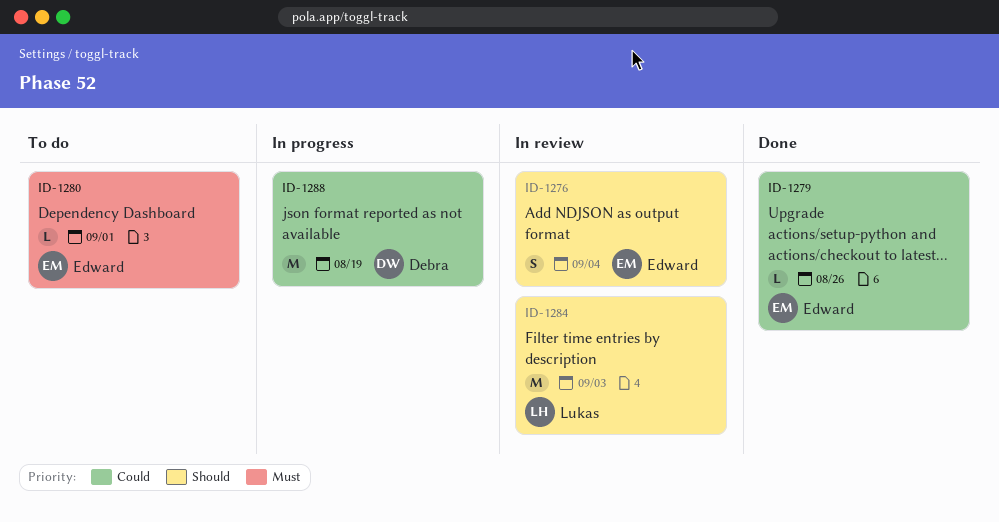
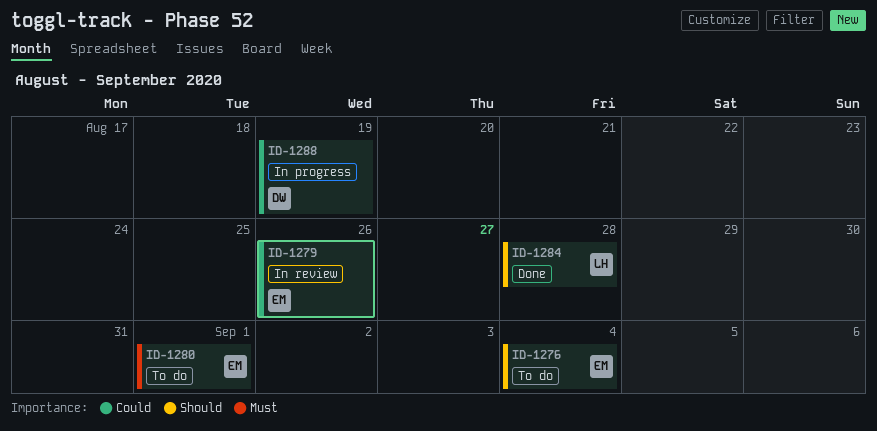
ID-1276, status: In review -> To do
ID-1279, status: Done -> In review
ID-1284, status: In review -> Done
ID-1284, due: Sep 3 -> Aug 28

